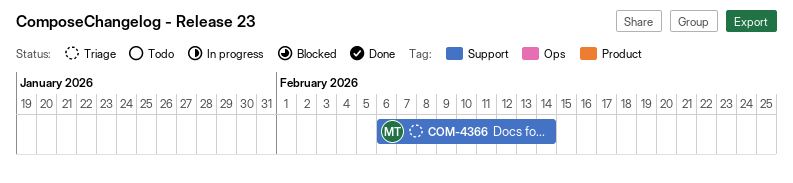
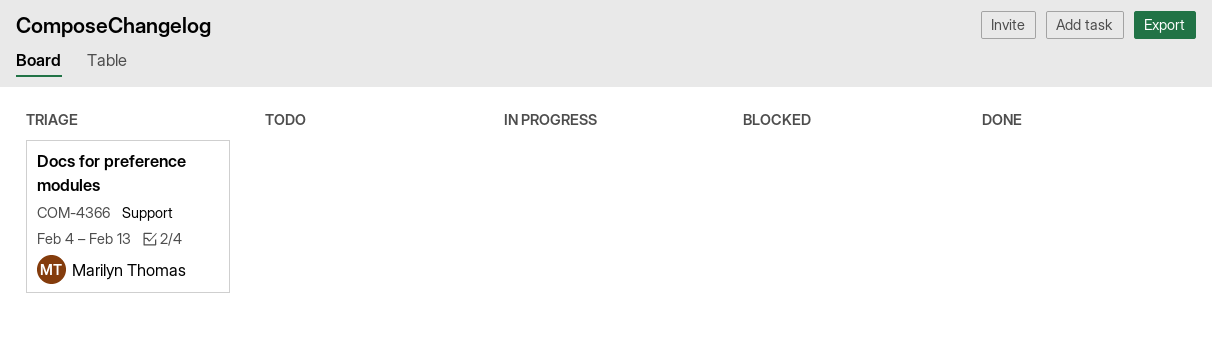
COM-4366, start: Feb 6 -> Feb 4
COM-4366, due: Feb 14 -> Feb 13

